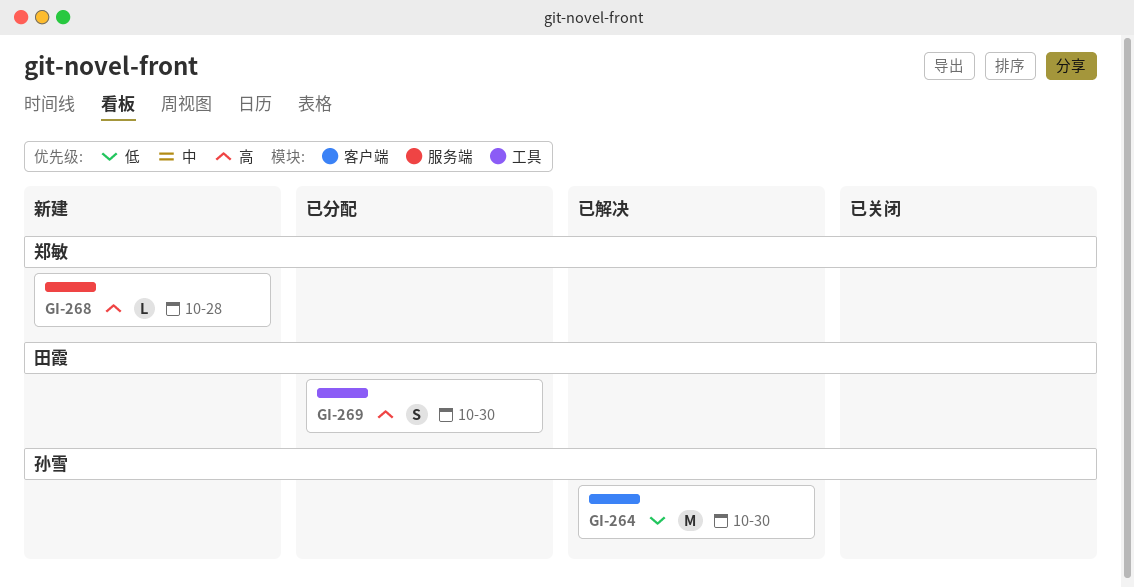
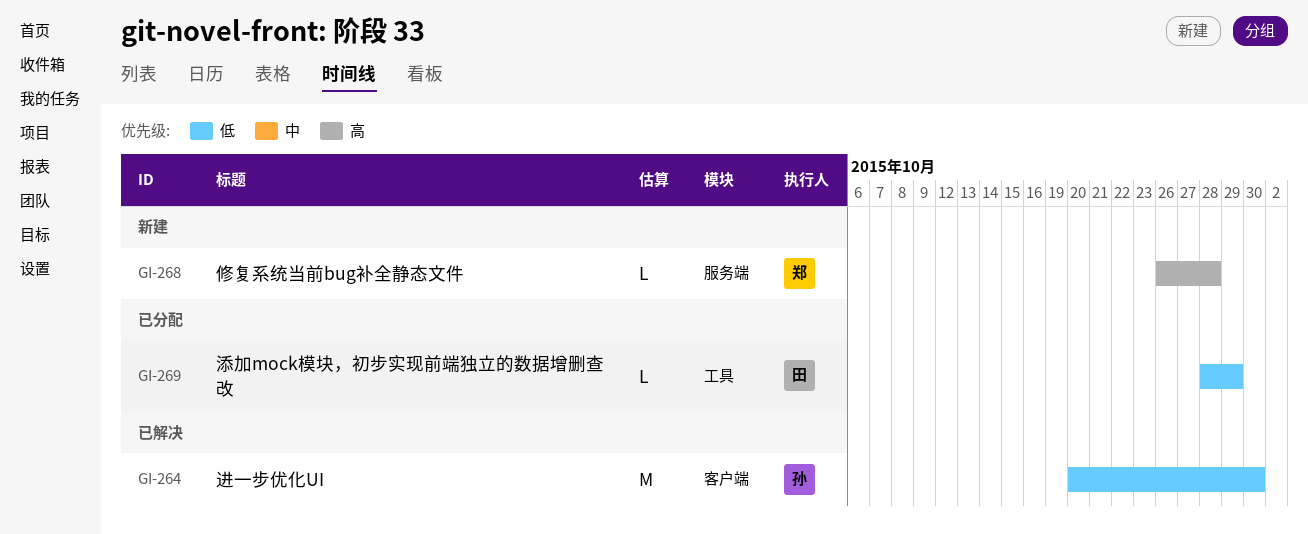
GI-269, priority: 高 -> 低
GI-269, estimate: S -> L
GI-269, due: Oct 30 -> Oct 29

